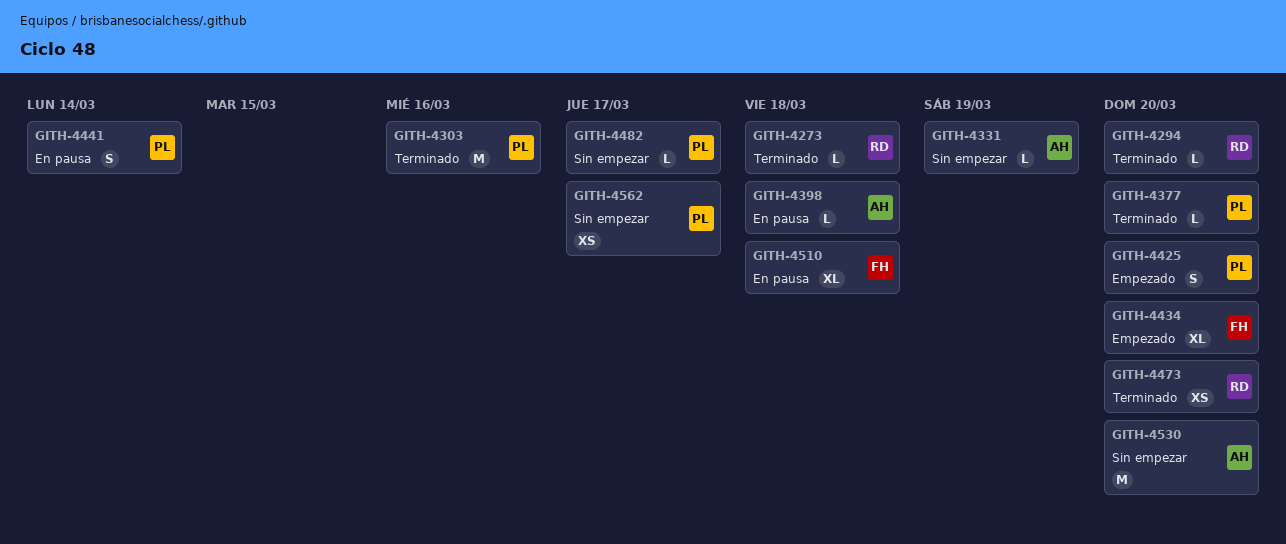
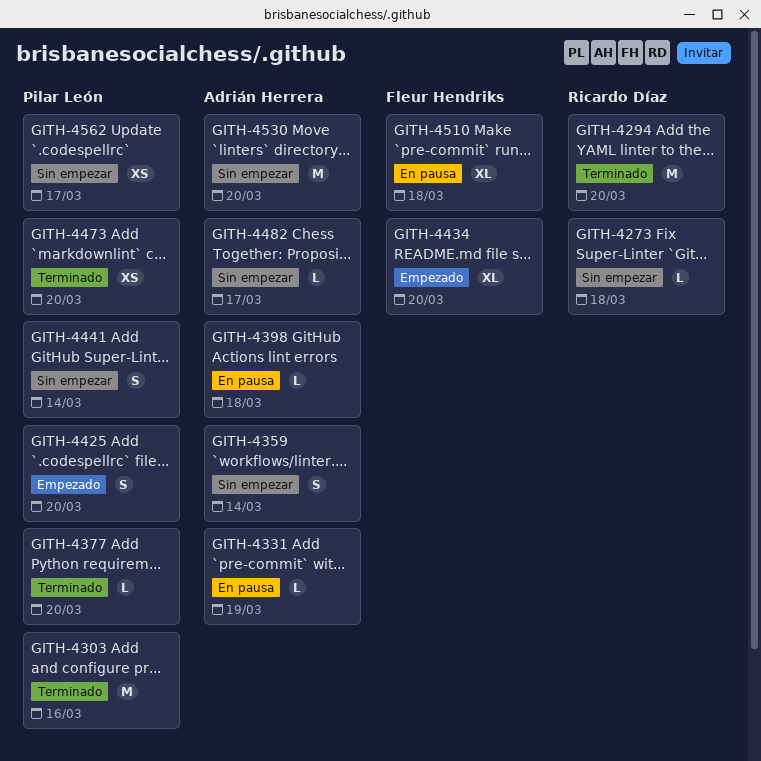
GITH-4273, status: Terminado -> Sin empezar
GITH-4294, estimate: L -> M
GITH-4331, status: Sin empezar -> En pausa
GITH-4359: none -> present
GITH-4441, status: En pausa -> Sin empezar
GITH-4473, owner: Ricardo Díaz -> Pilar León
GITH-4482, owner: Pilar León -> Adrián Herrera

